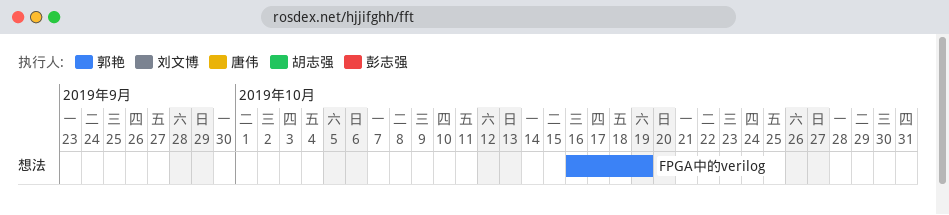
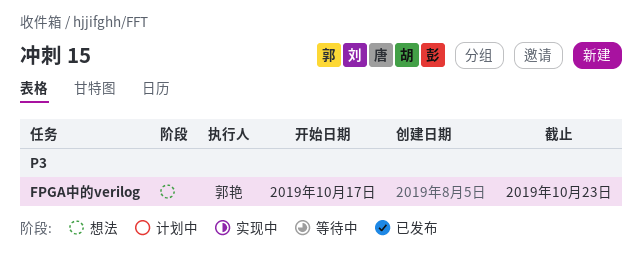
FPGA中的verilog, start: Oct 16 -> Oct 17
FPGA中的verilog, due: Oct 19 -> Oct 23

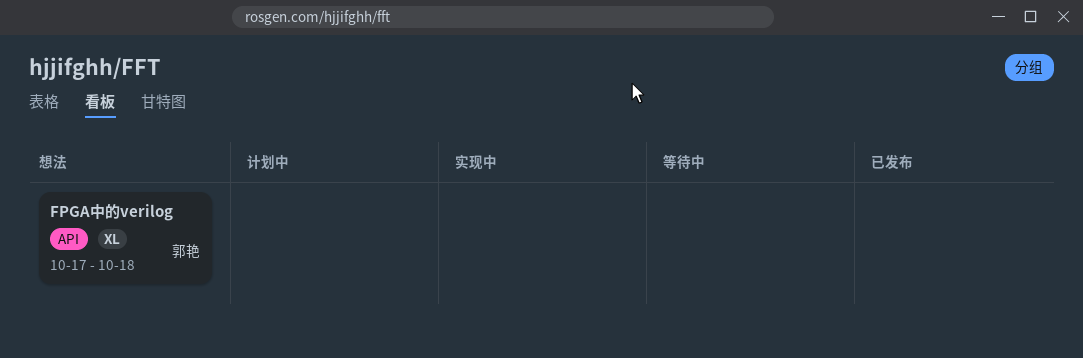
FPGA中的verilog, due: Oct 23 -> Oct 18

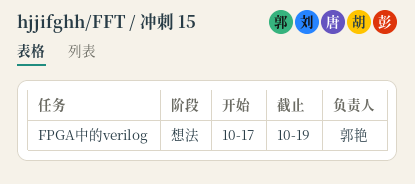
FPGA中的verilog, due: Oct 18 -> Oct 19

